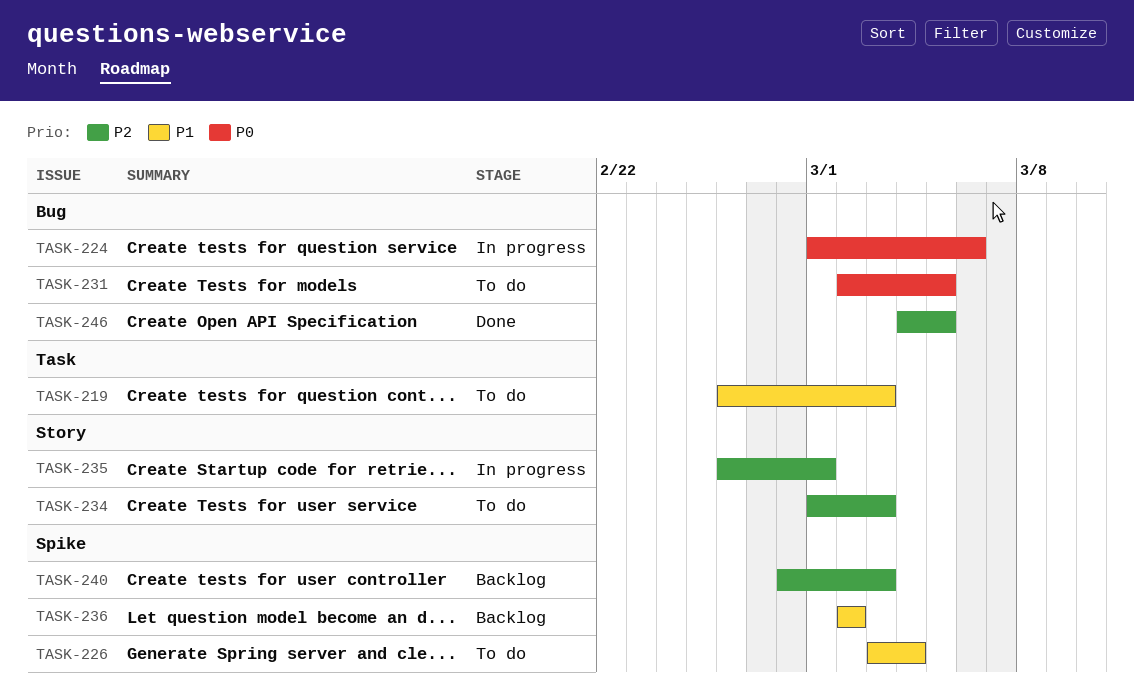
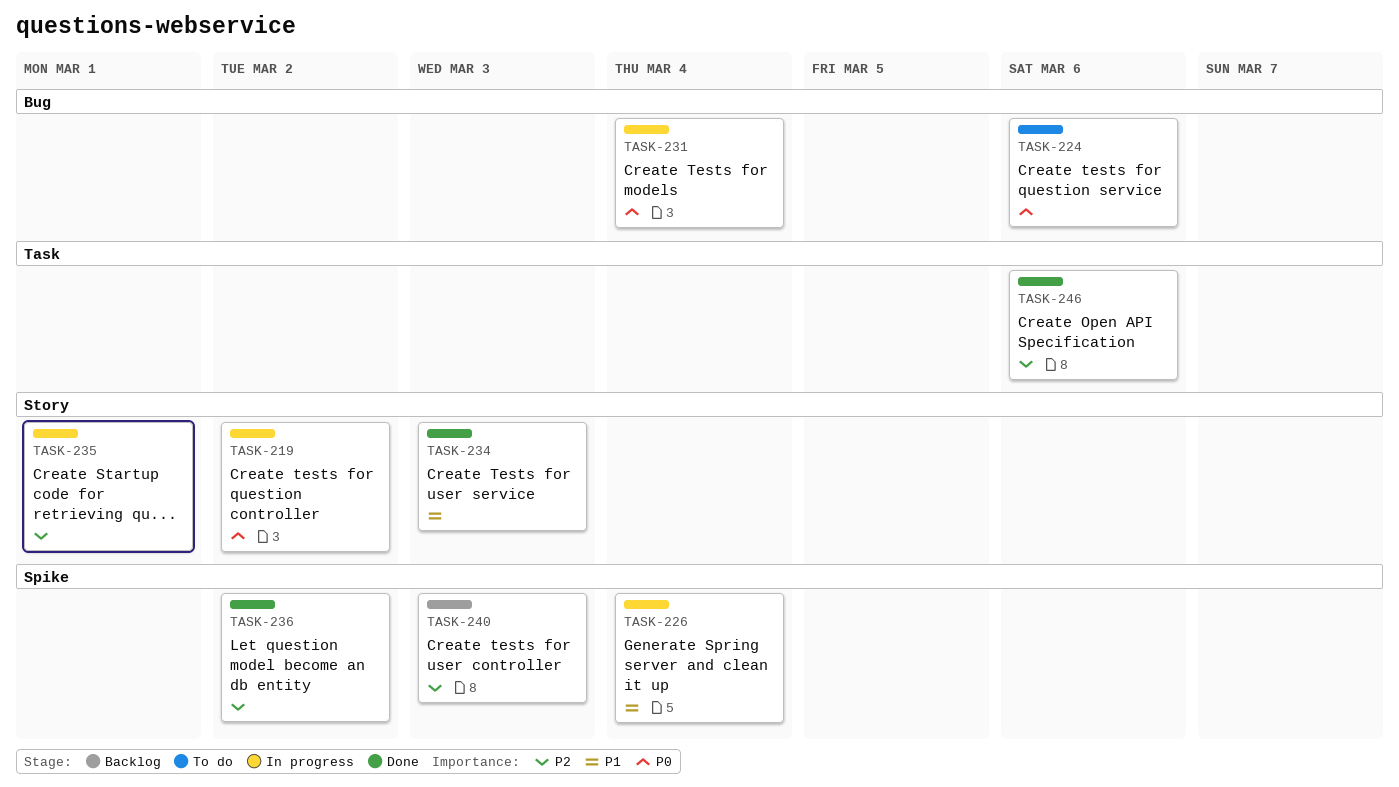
TASK-219, status: To do -> In progress
TASK-219, priority: P1 -> P0
TASK-219, label: Task -> Story
TASK-219, due: Mar 3 -> Mar 2
TASK-224, status: In progress -> To do
TASK-226, status: To do -> In progress
TASK-231, status: To do -> In progress
TASK-231, due: Mar 5 -> Mar 4
TASK-234, status: To do -> Done
TASK-234, priority: P2 -> P1
TASK-236, status: Backlog -> Done
TASK-236, priority: P1 -> P2
TASK-246, label: Bug -> Task
TASK-246, due: Mar 5 -> Mar 6

